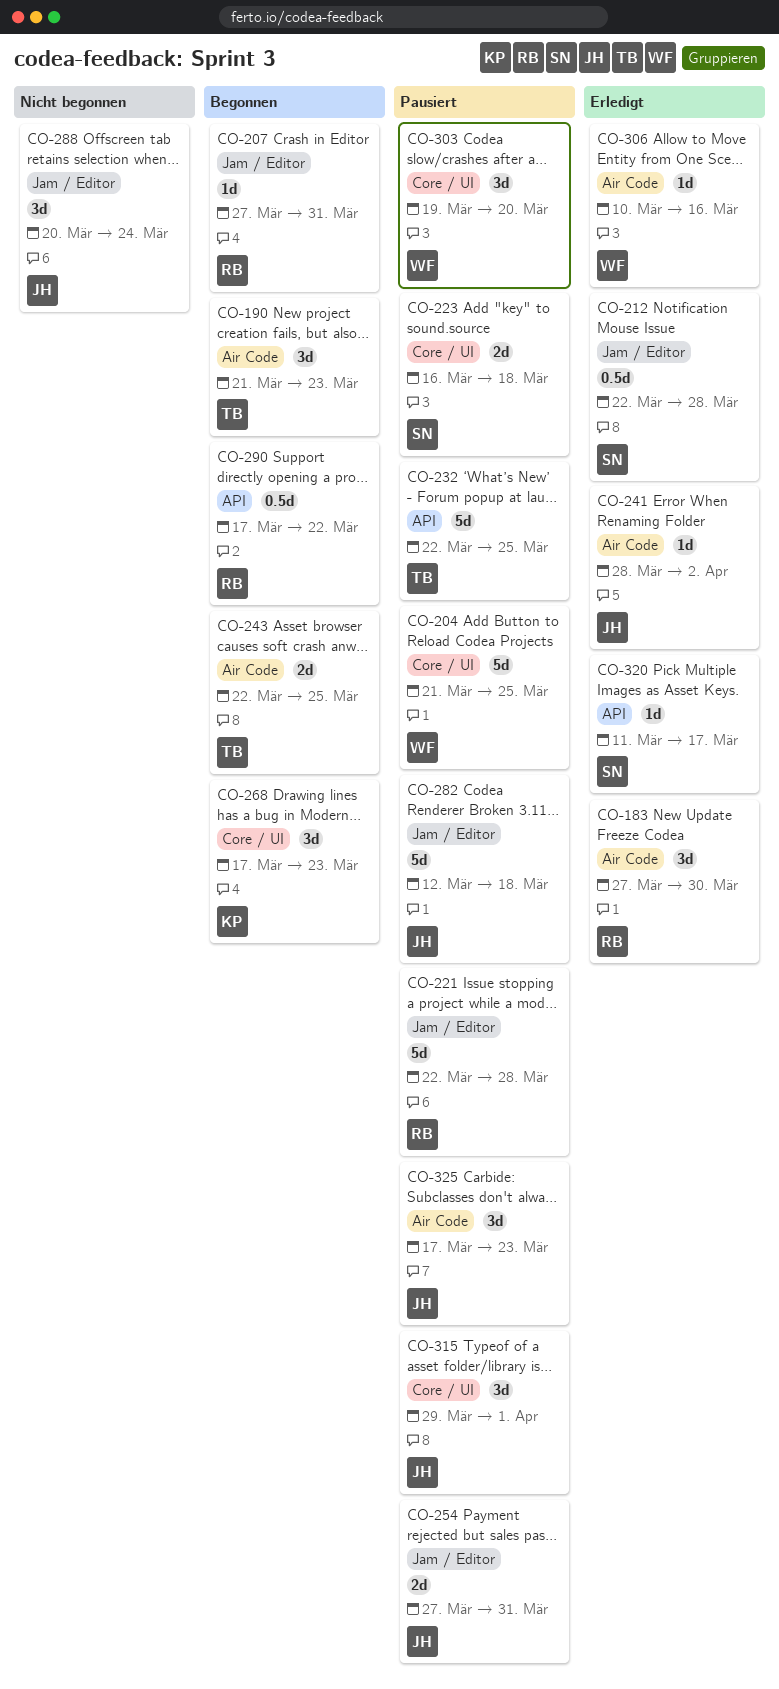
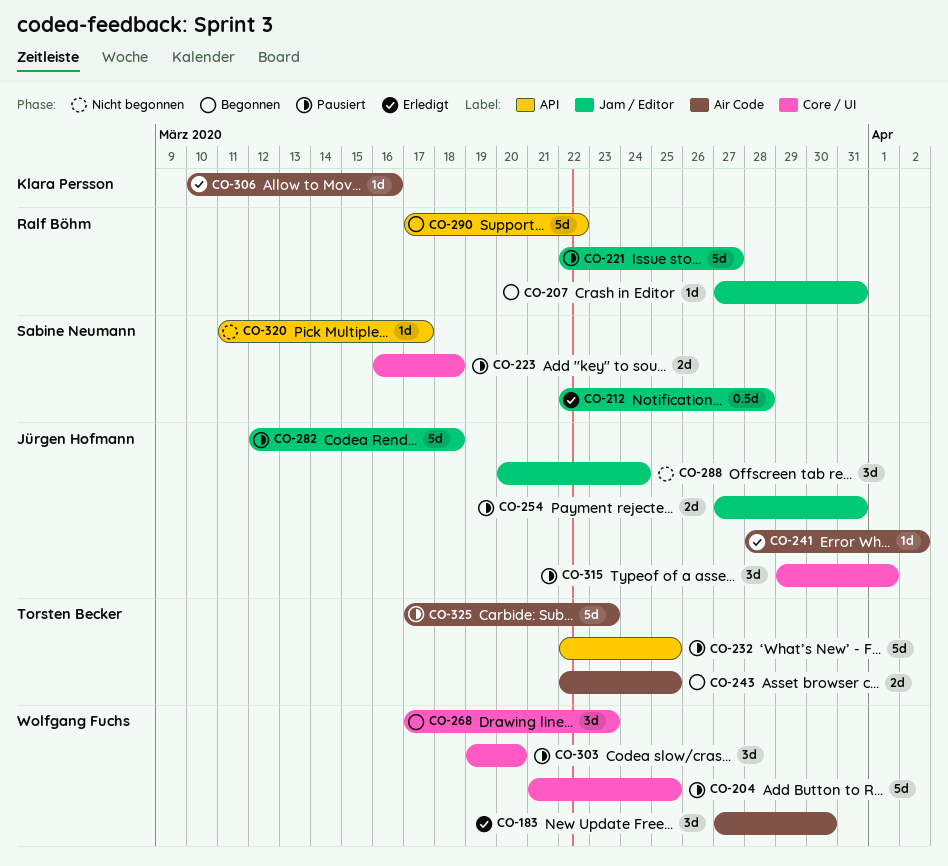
CO-183, owner: Ralf Böhm -> Wolfgang Fuchs
CO-190: present -> none
CO-221, due: Mar 28 -> Mar 27
CO-268, owner: Klara Persson -> Wolfgang Fuchs
CO-290, estimate: 0.5d -> 5d
CO-306, owner: Wolfgang Fuchs -> Klara Persson
CO-320, status: Erledigt -> Nicht begonnen
CO-325, owner: Jürgen Hofmann -> Torsten Becker
CO-325, estimate: 3d -> 5d

